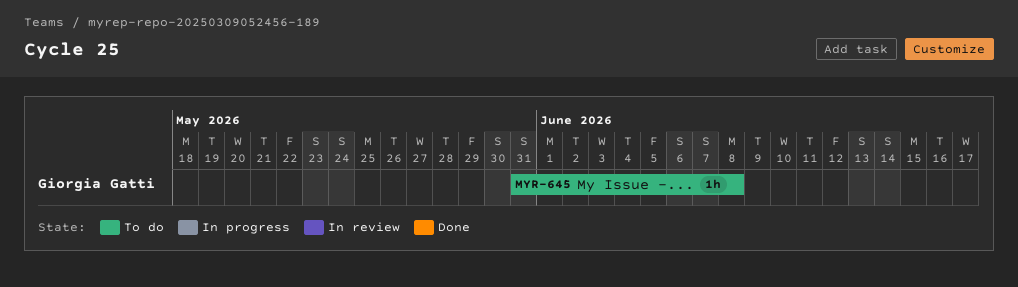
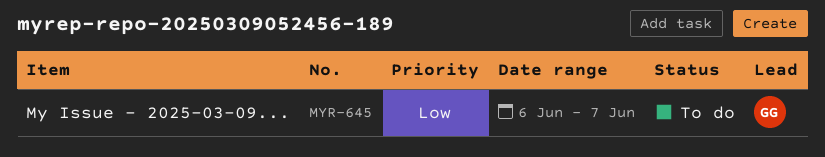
MYR-645, start: May 31 -> Jun 6
MYR-645, due: Jun 8 -> Jun 7

